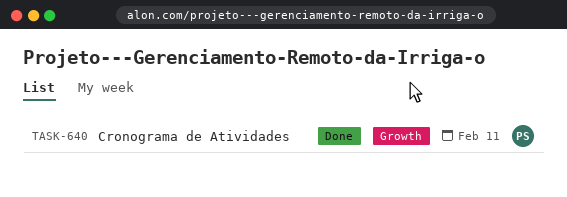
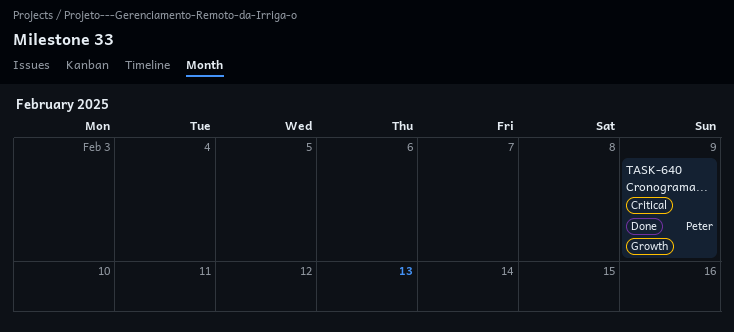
TASK-640, due: Feb 11 -> Feb 9

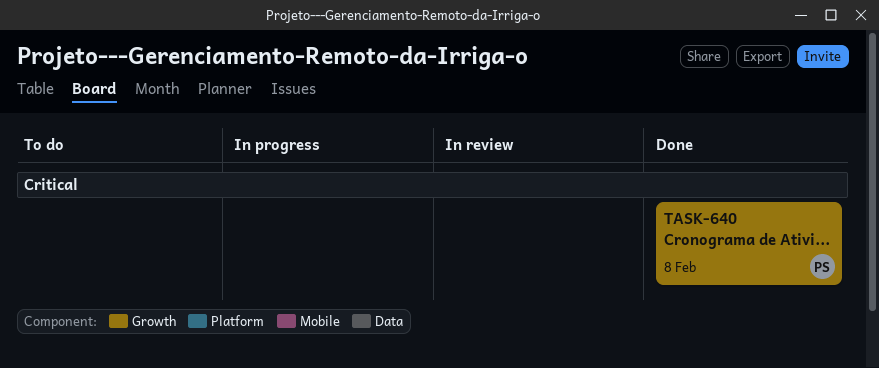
TASK-640, due: Feb 9 -> Feb 8

